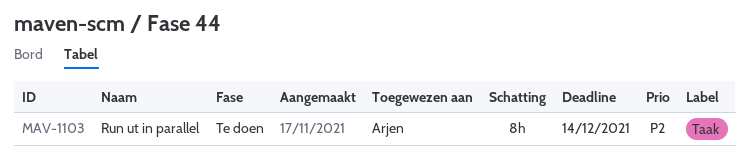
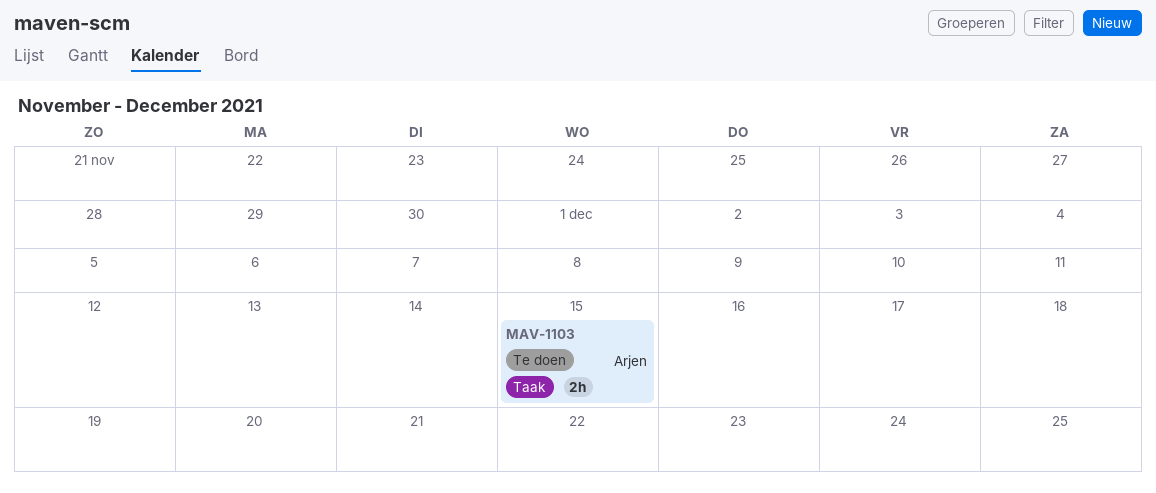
MAV-1103, estimate: 8h -> 2h
MAV-1103, due: Dec 14 -> Dec 15

